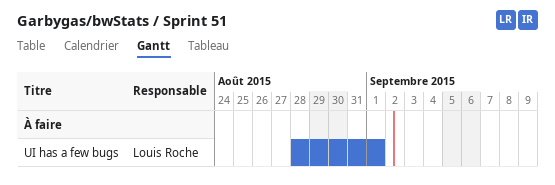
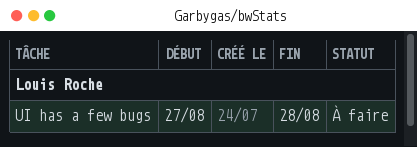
UI has a few bugs, start: Aug 28 -> Aug 27
UI has a few bugs, due: Sep 1 -> Aug 28

